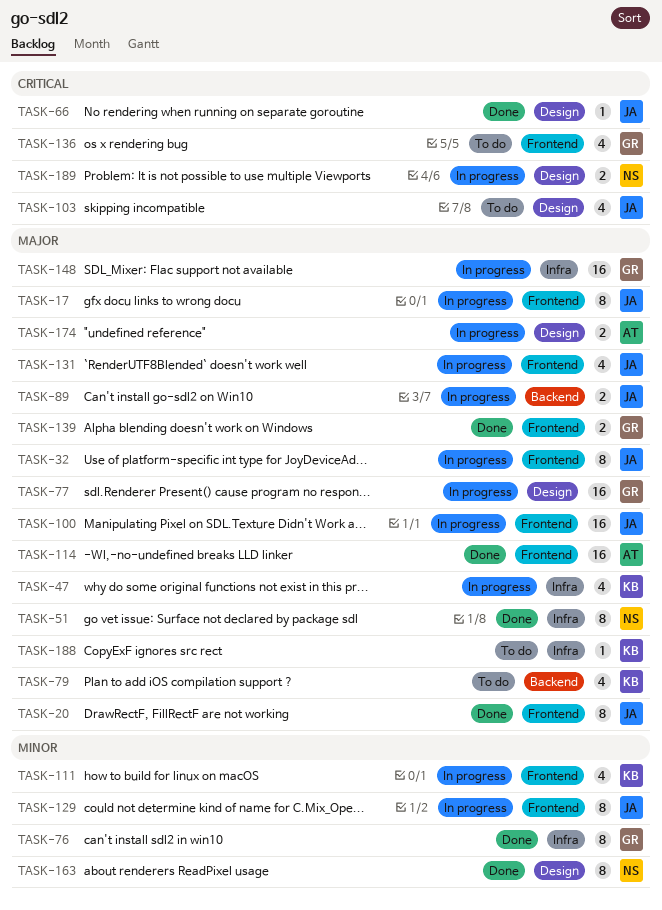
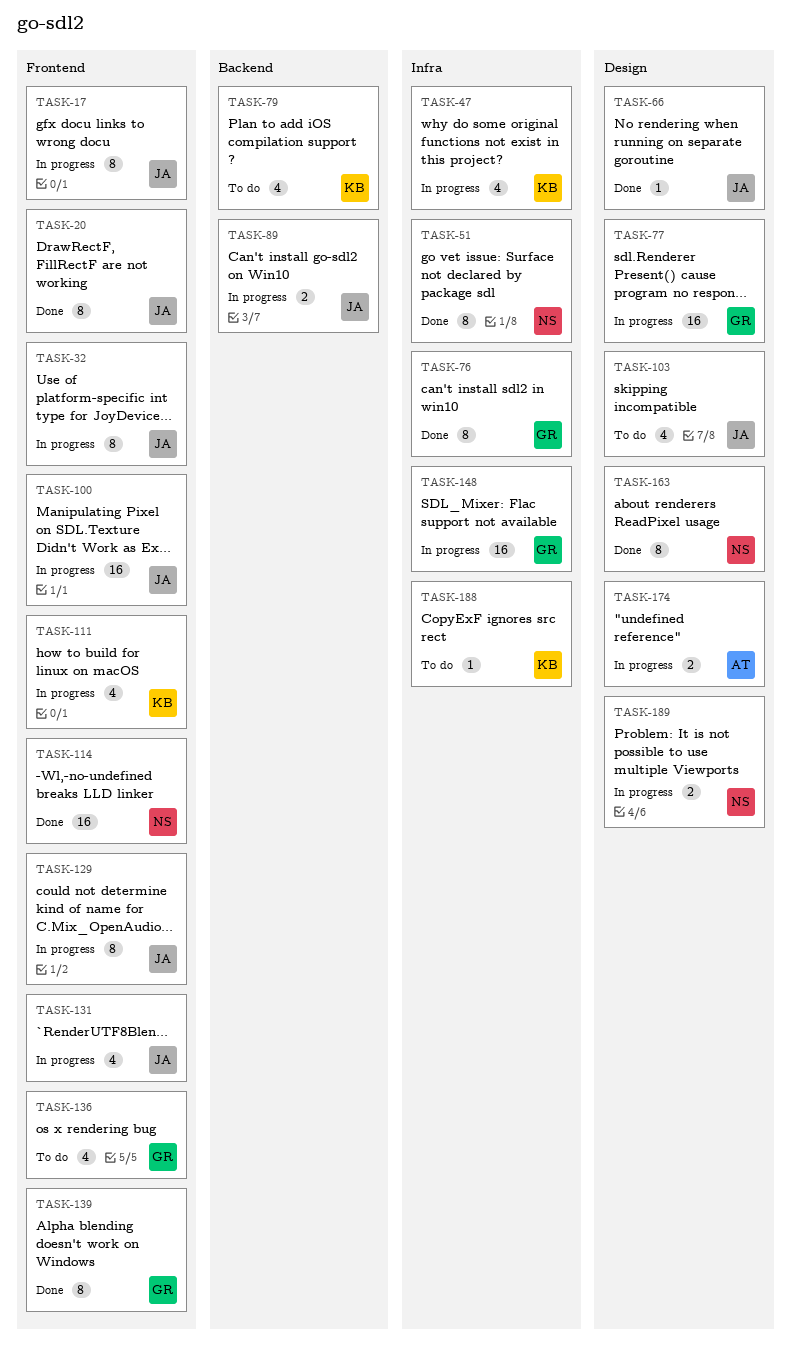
TASK-114, owner: AT -> NS
TASK-139, estimate: 2 -> 8

